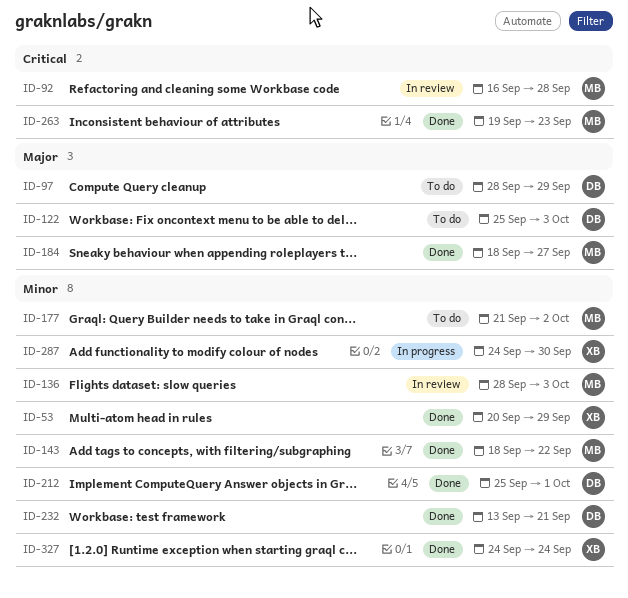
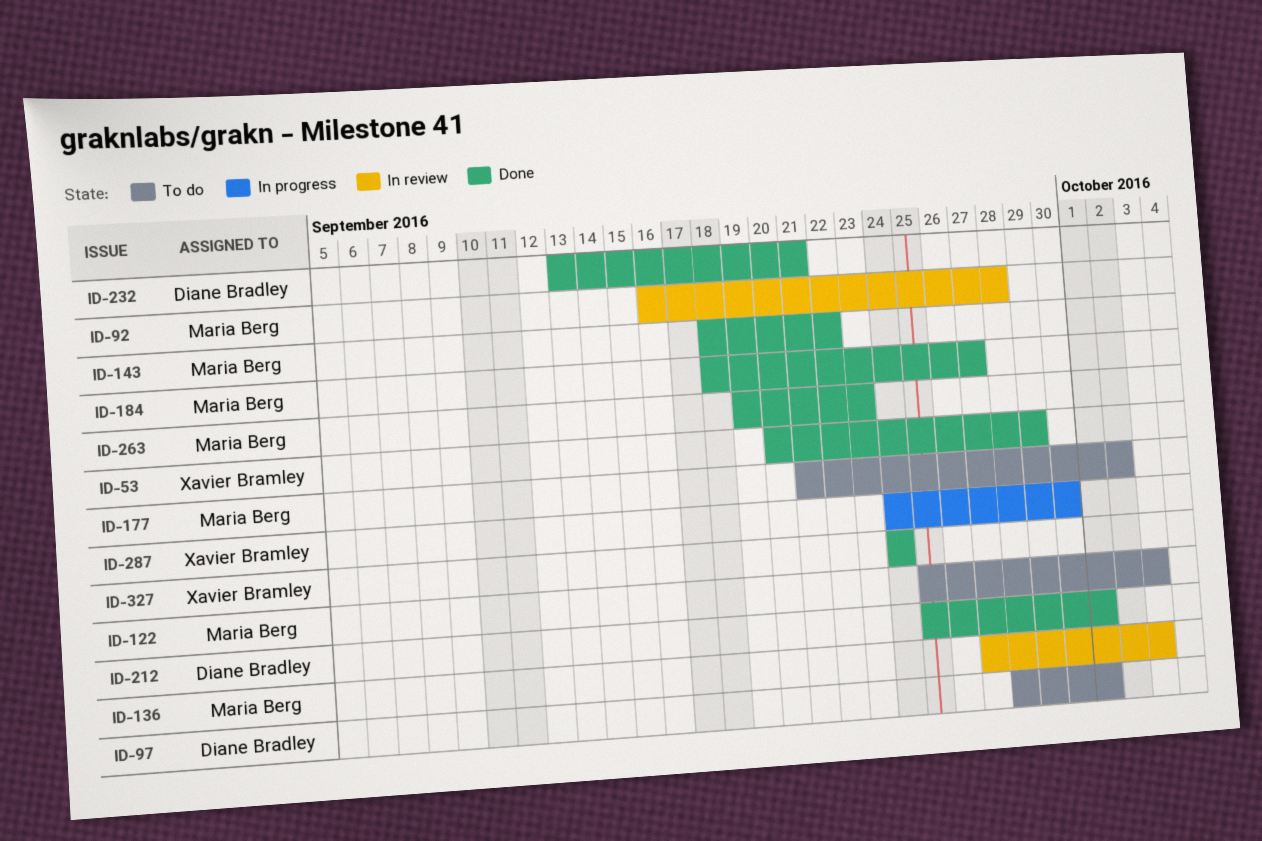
ID-97, due: Sep 29 -> Oct 1
ID-122, owner: Diane Bradley -> Maria Berg
ID-136, start: Sep 28 -> Sep 27

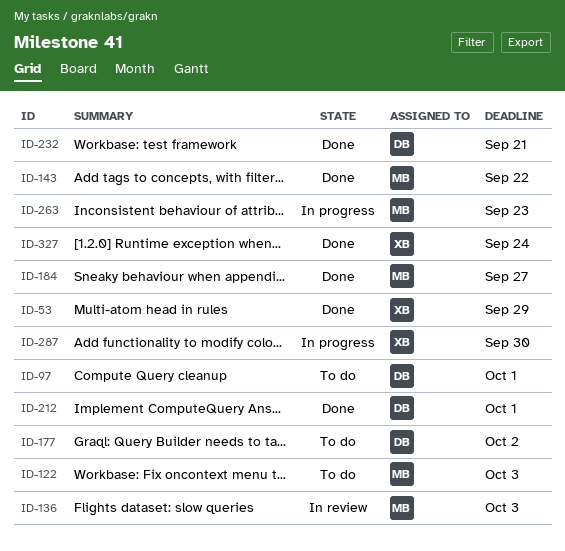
ID-92: present -> none
ID-177, owner: Maria Berg -> Diane Bradley
ID-263, status: Done -> In progress

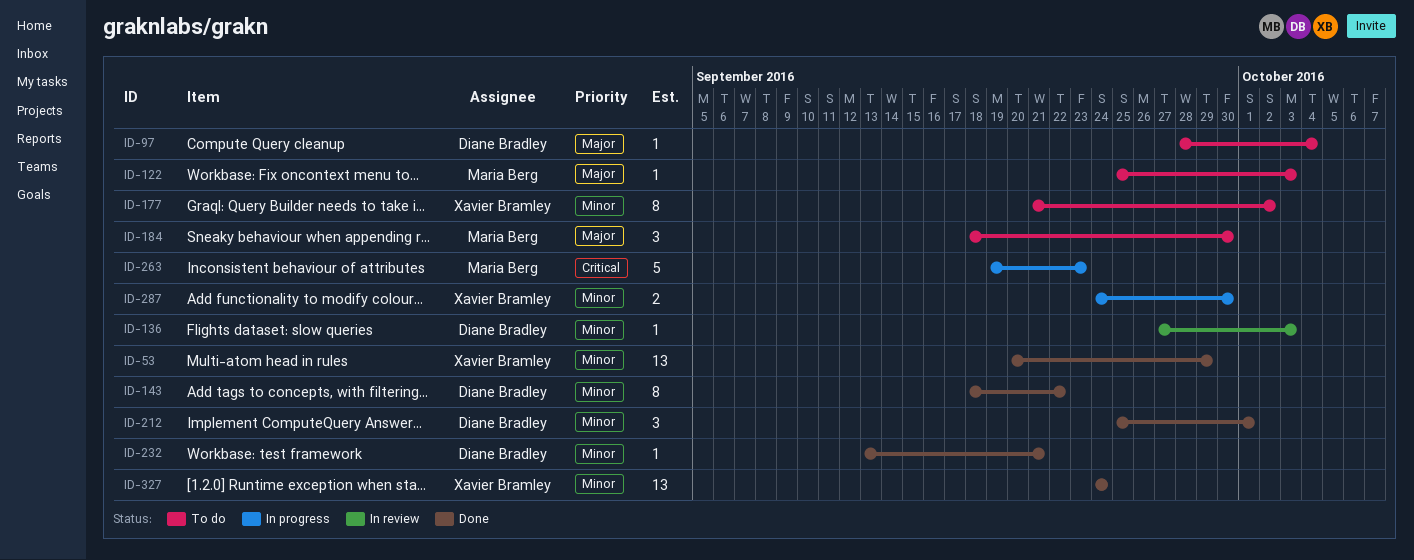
ID-97, due: Oct 1 -> Oct 4
ID-136, owner: Maria Berg -> Diane Bradley
ID-143, owner: Maria Berg -> Diane Bradley
ID-177, owner: Diane Bradley -> Xavier Bramley
ID-184, status: Done -> To do
ID-184, due: Sep 27 -> Sep 30

